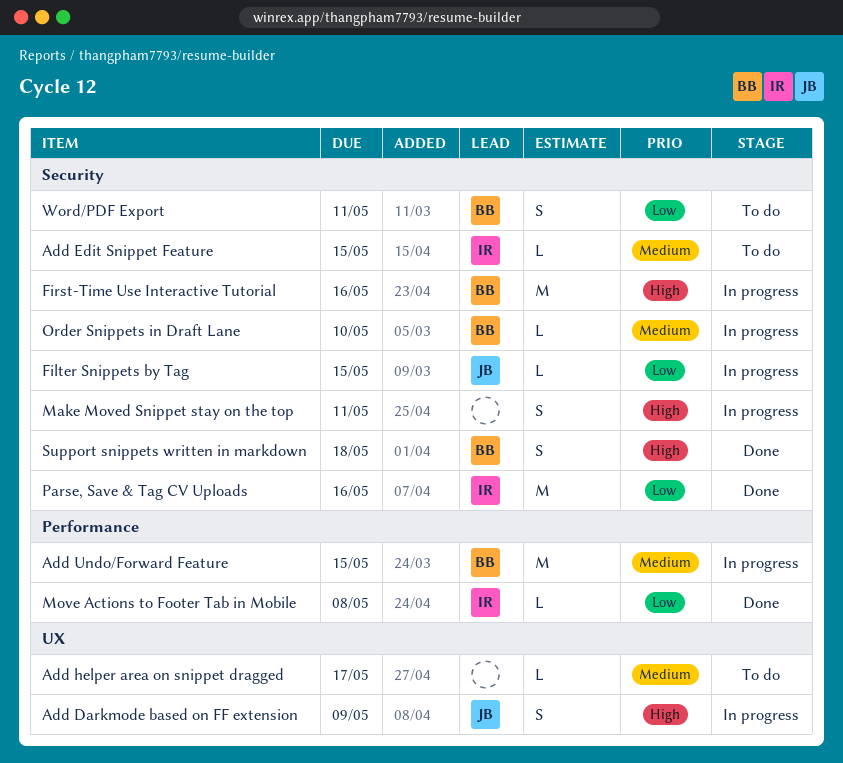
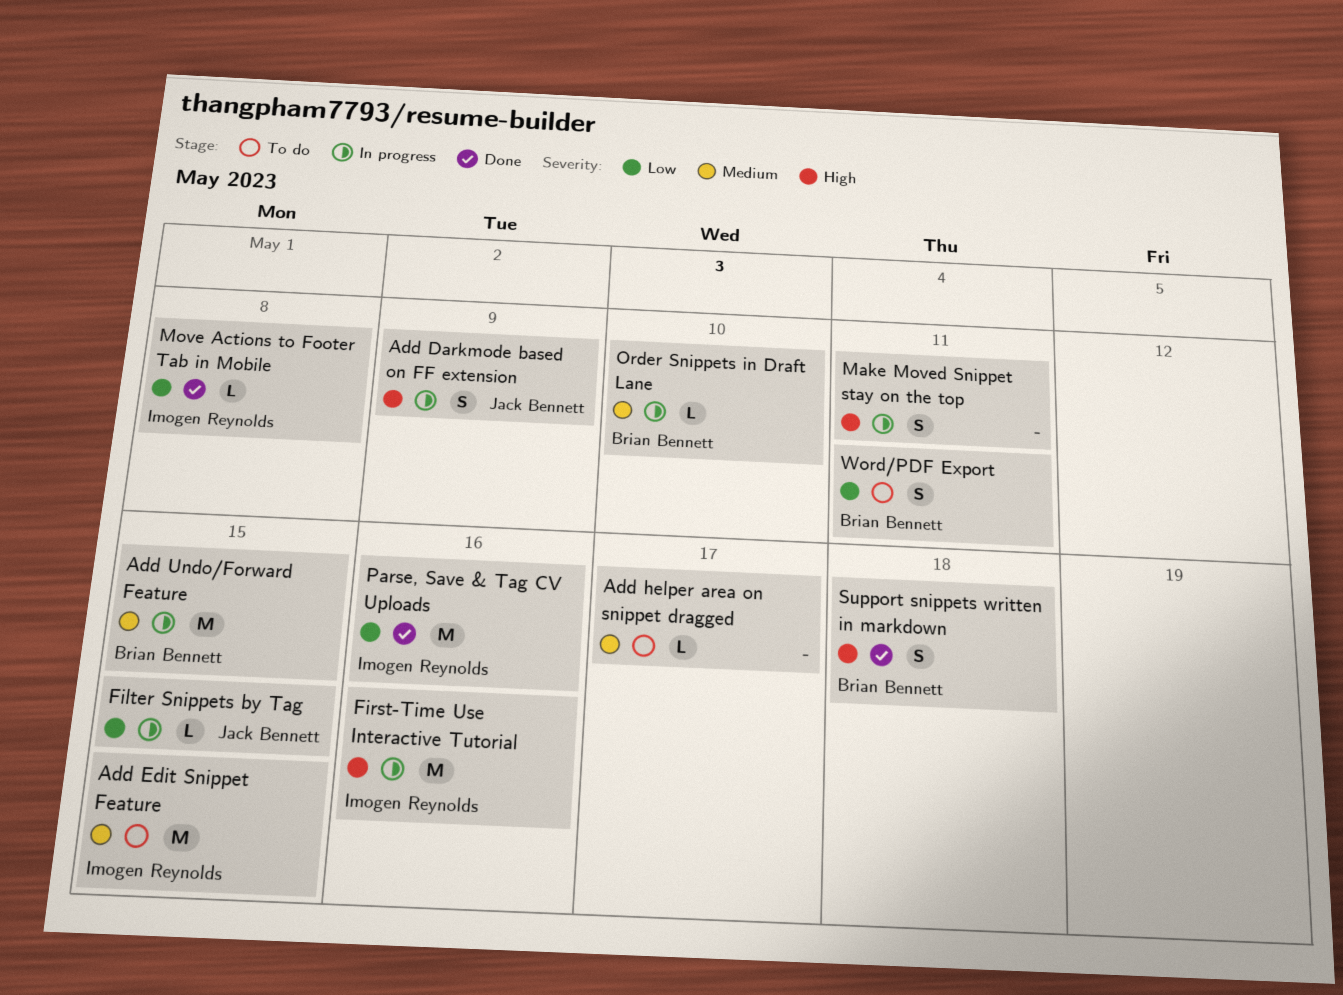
Add Edit Snippet Feature, estimate: L -> M
First-Time Use Interactive Tutorial, owner: Brian Bennett -> Imogen Reynolds

